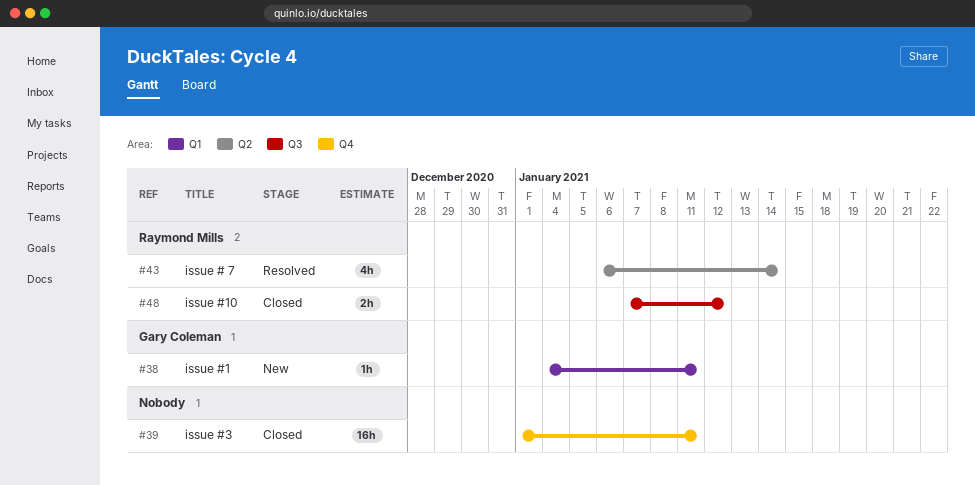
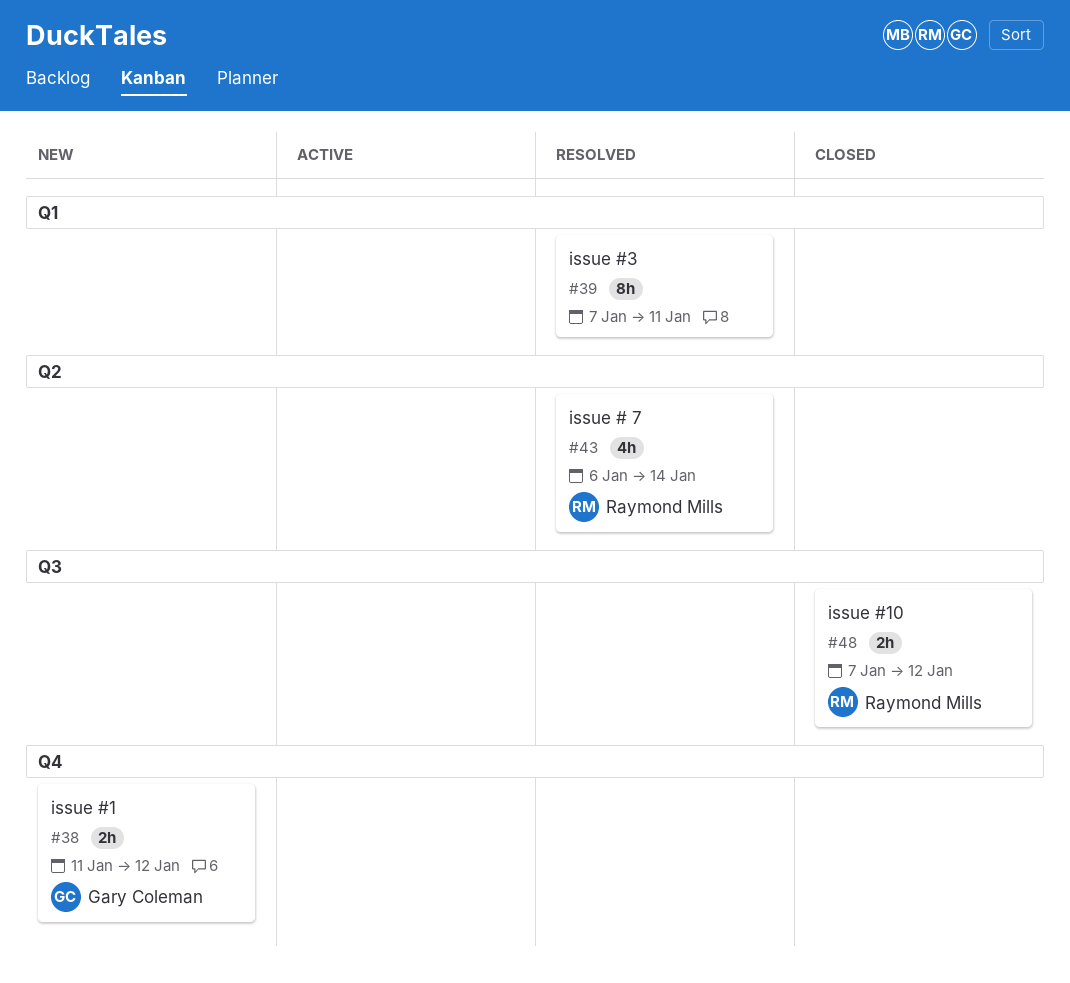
#38, label: Q1 -> Q4
#38, estimate: 1h -> 2h
#38, start: Jan 4 -> Jan 11
#38, due: Jan 11 -> Jan 12
#39, status: Closed -> Resolved
#39, label: Q4 -> Q1
#39, estimate: 16h -> 8h
#39, start: Jan 1 -> Jan 7

